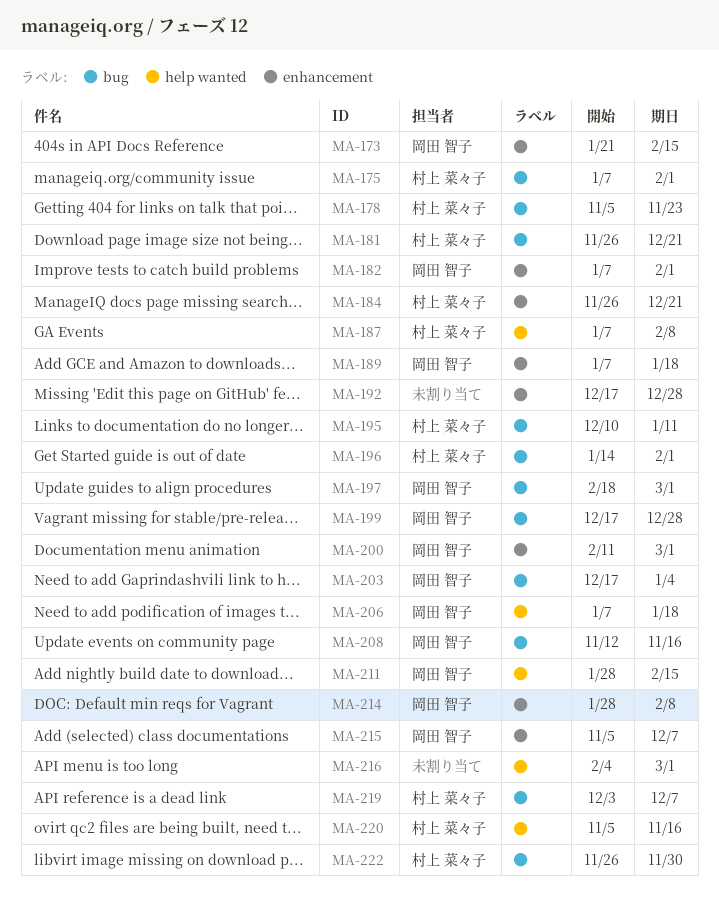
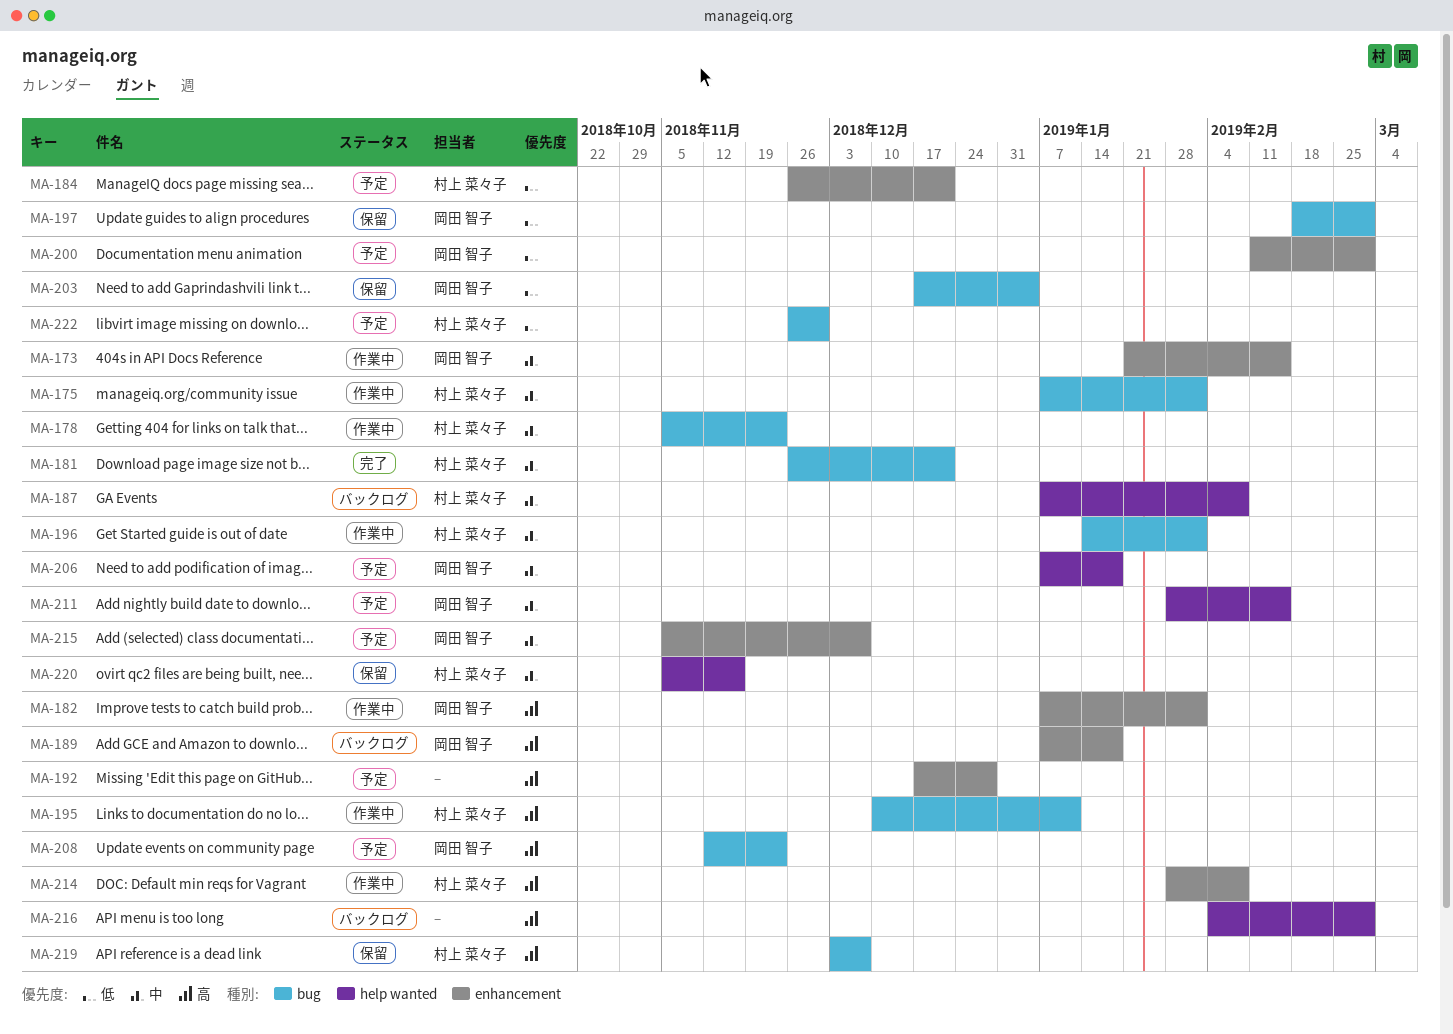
MA-199: present -> none
MA-208, due: Nov 16 -> Nov 23
MA-214, owner: 岡田 智子 -> 村上 菜々子

